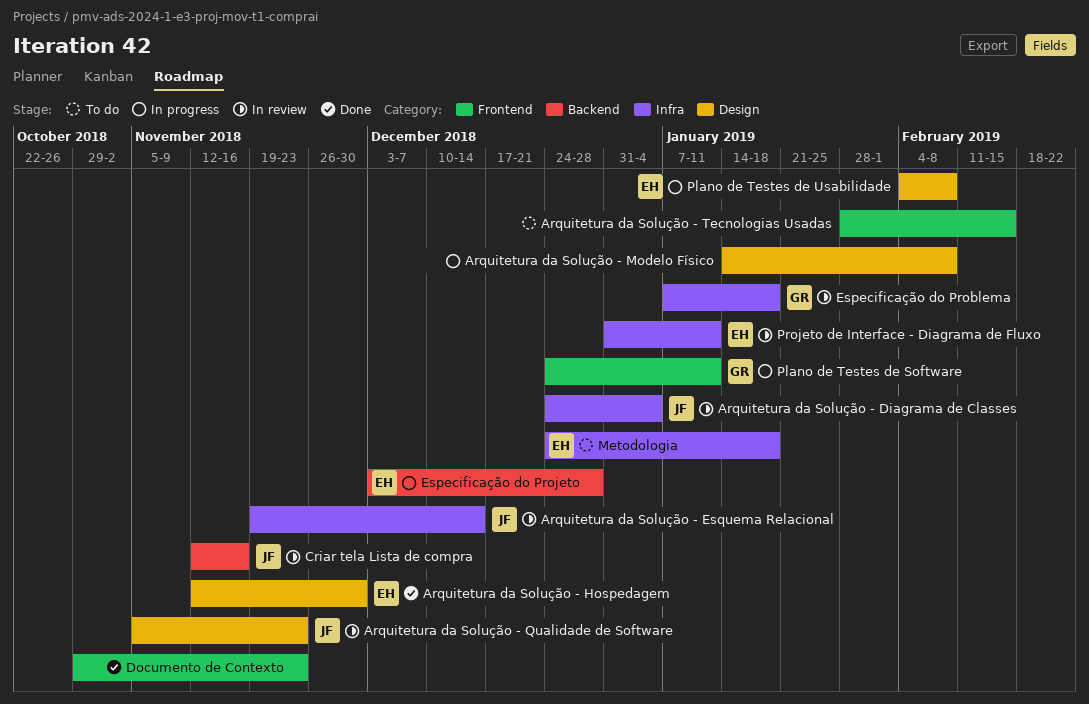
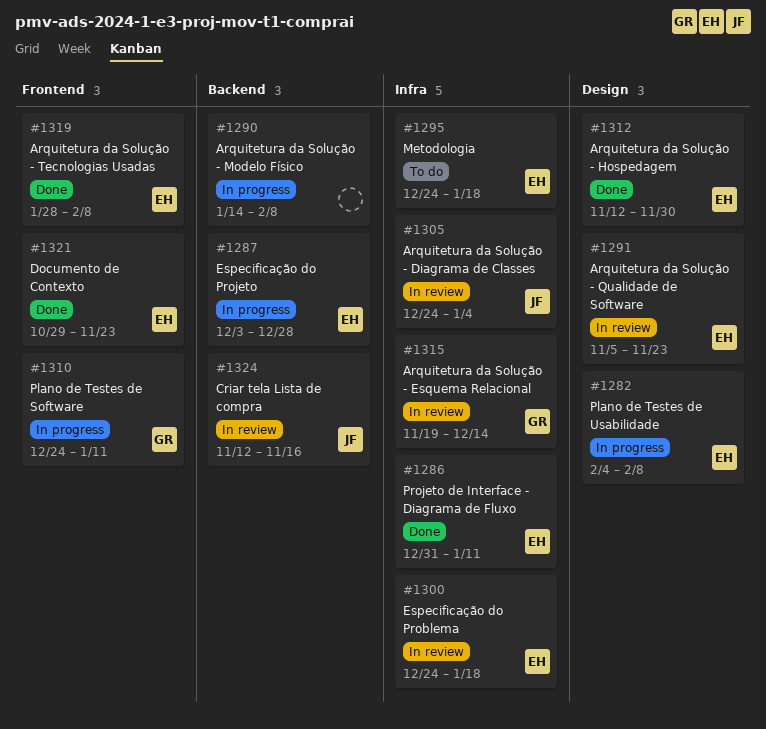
Arquitetura da Solução - Esquema Relacional, owner: JF -> GR
Arquitetura da Solução - Modelo Físico, label: Design -> Backend
Arquitetura da Solução - Qualidade de Software, owner: JF -> EH
Arquitetura da Solução - Tecnologias Usadas, status: To do -> Done
Arquitetura da Solução - Tecnologias Usadas, owner: none -> EH
Arquitetura da Solução - Tecnologias Usadas, due: Feb 15 -> Feb 8
Documento de Contexto, owner: none -> EH
Especificação do Problema, owner: GR -> EH
Especificação do Problema, start: Jan 7 -> Dec 24
Projeto de Interface - Diagrama de Fluxo, status: In review -> Done

